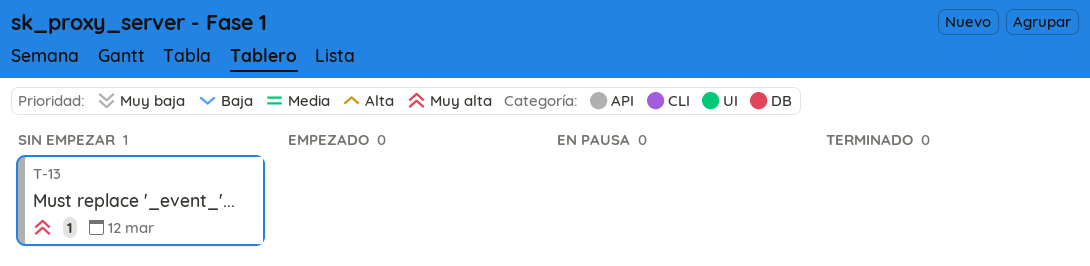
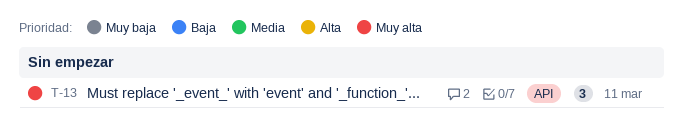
T-13, estimate: 1 -> 3
T-13, due: Mar 12 -> Mar 11

